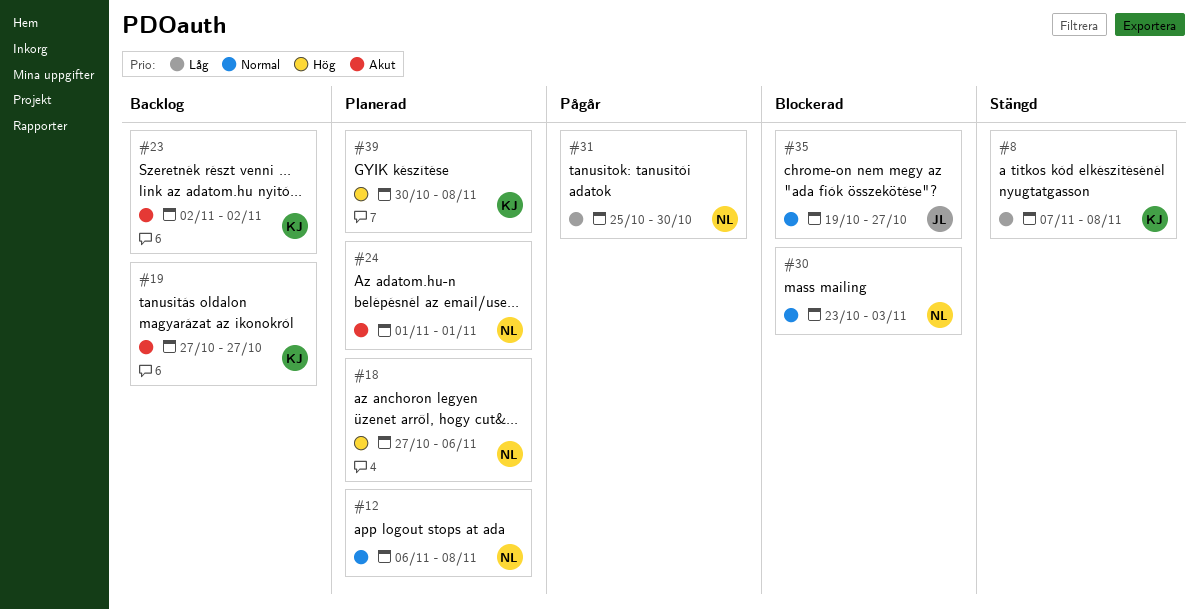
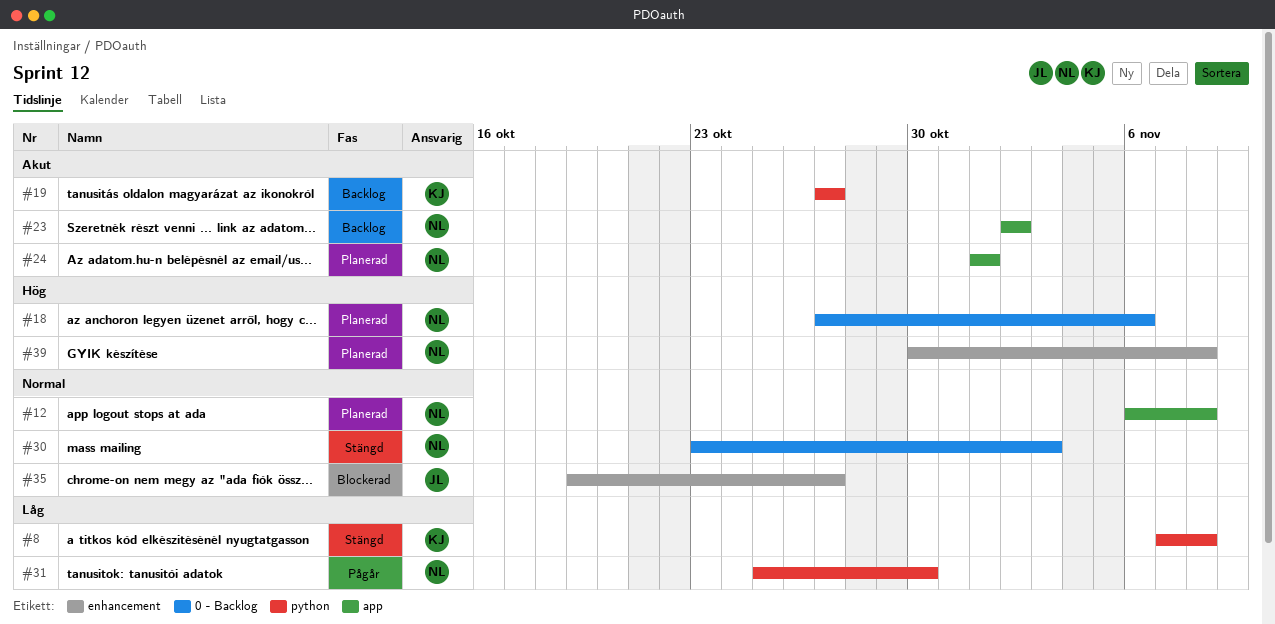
#23, owner: KJ -> NL
#30, status: Blockerad -> Stängd
#39, owner: KJ -> NL

